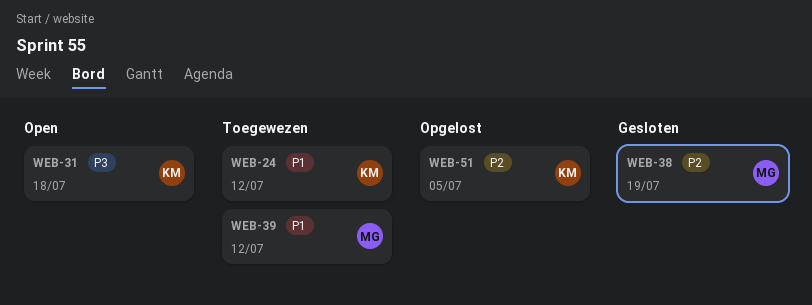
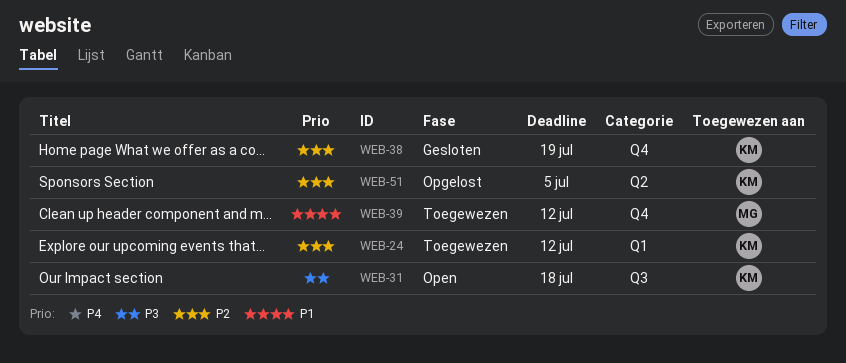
WEB-24, priority: P1 -> P2
WEB-38, owner: MG -> KM

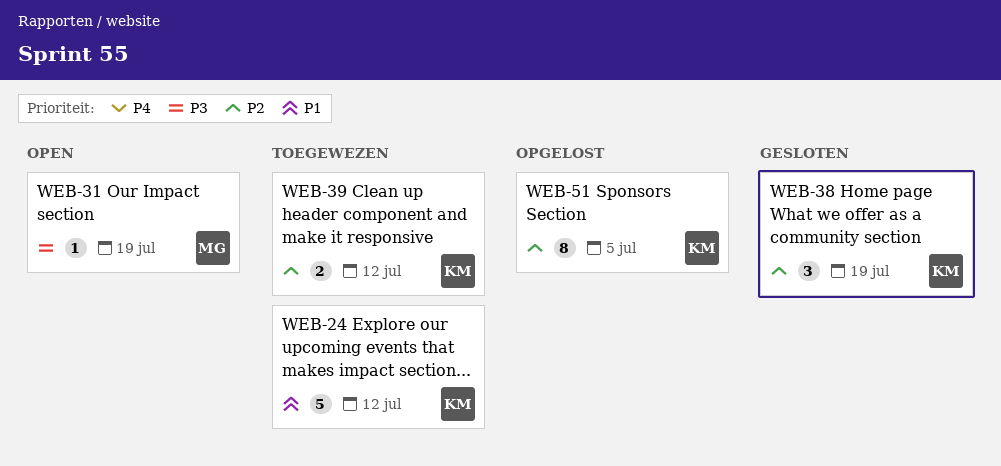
WEB-24, priority: P2 -> P1
WEB-31, owner: KM -> MG
WEB-31, due: Jul 18 -> Jul 19
WEB-39, owner: MG -> KM
WEB-39, priority: P1 -> P2

